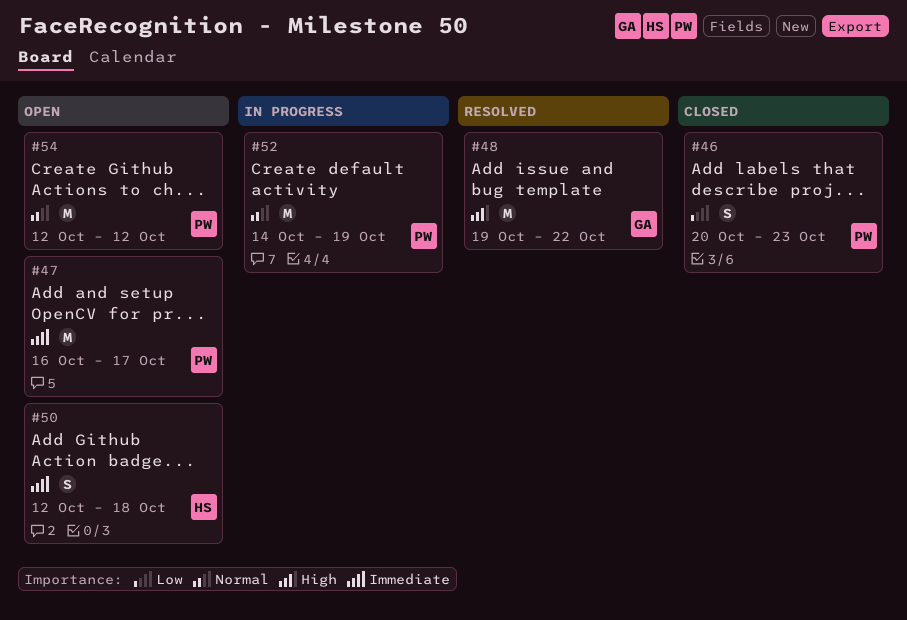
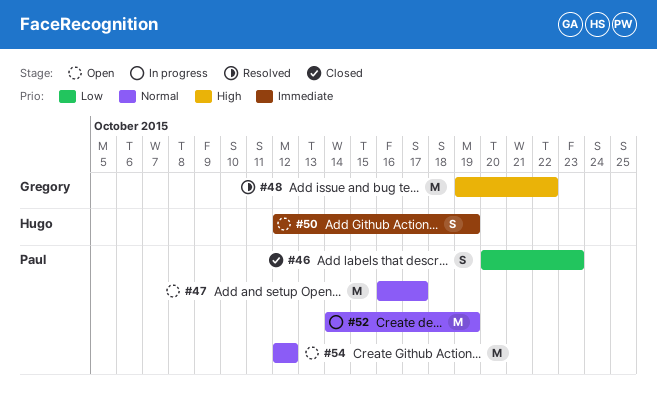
#47, priority: Immediate -> Normal
#50, due: Oct 18 -> Oct 19

